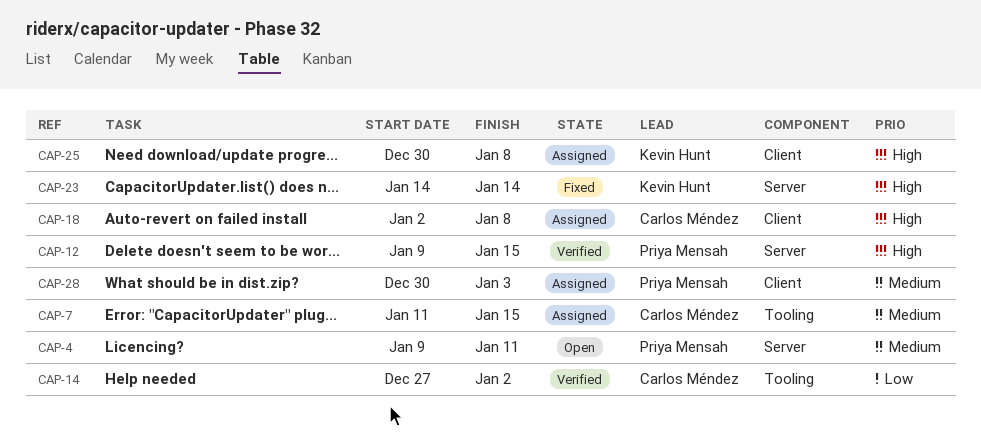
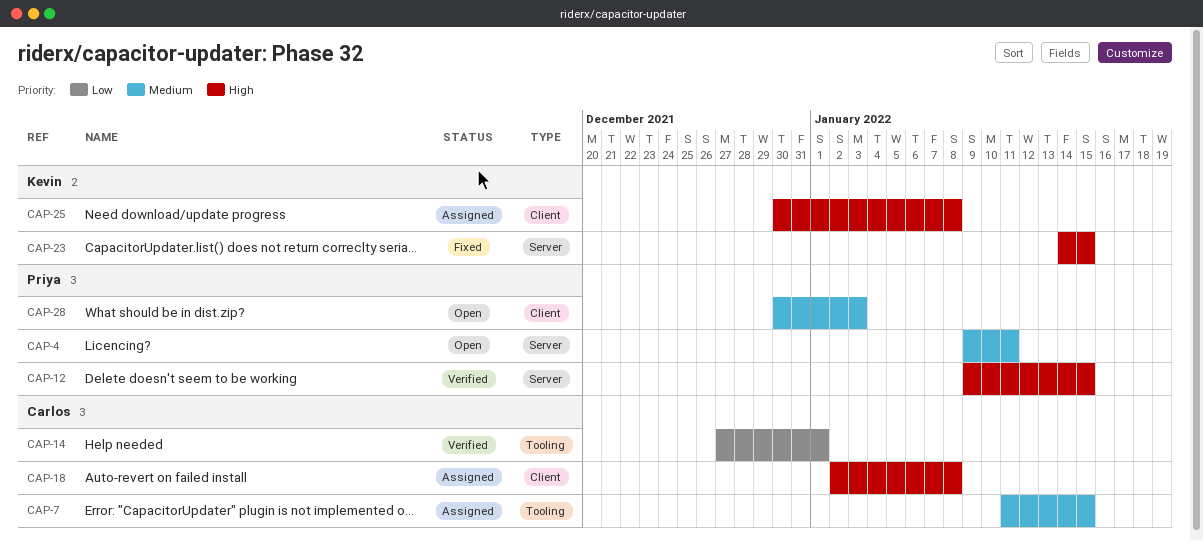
CAP-14, due: Jan 2 -> Jan 1
CAP-23, due: Jan 14 -> Jan 15
CAP-28, status: Assigned -> Open

